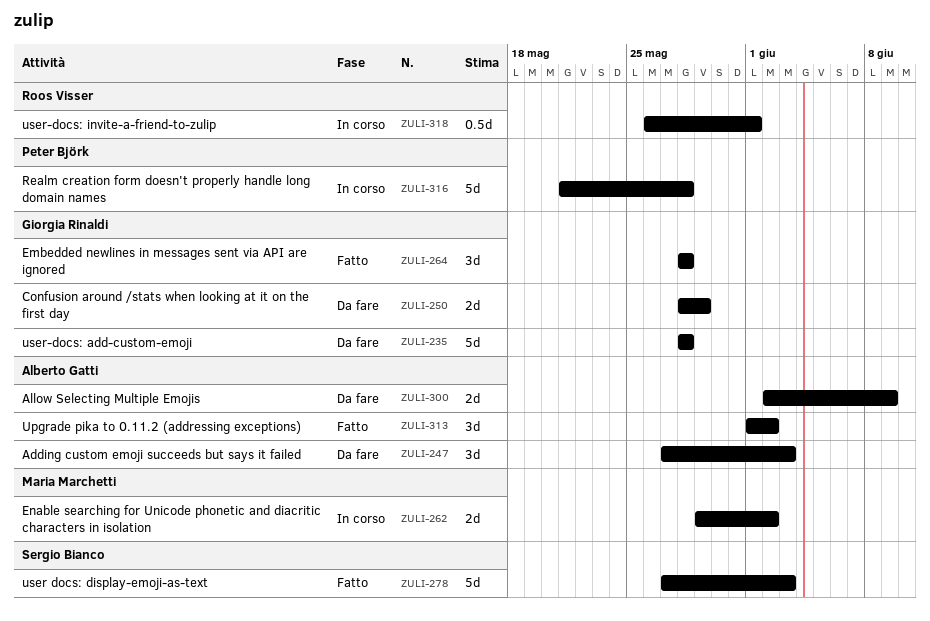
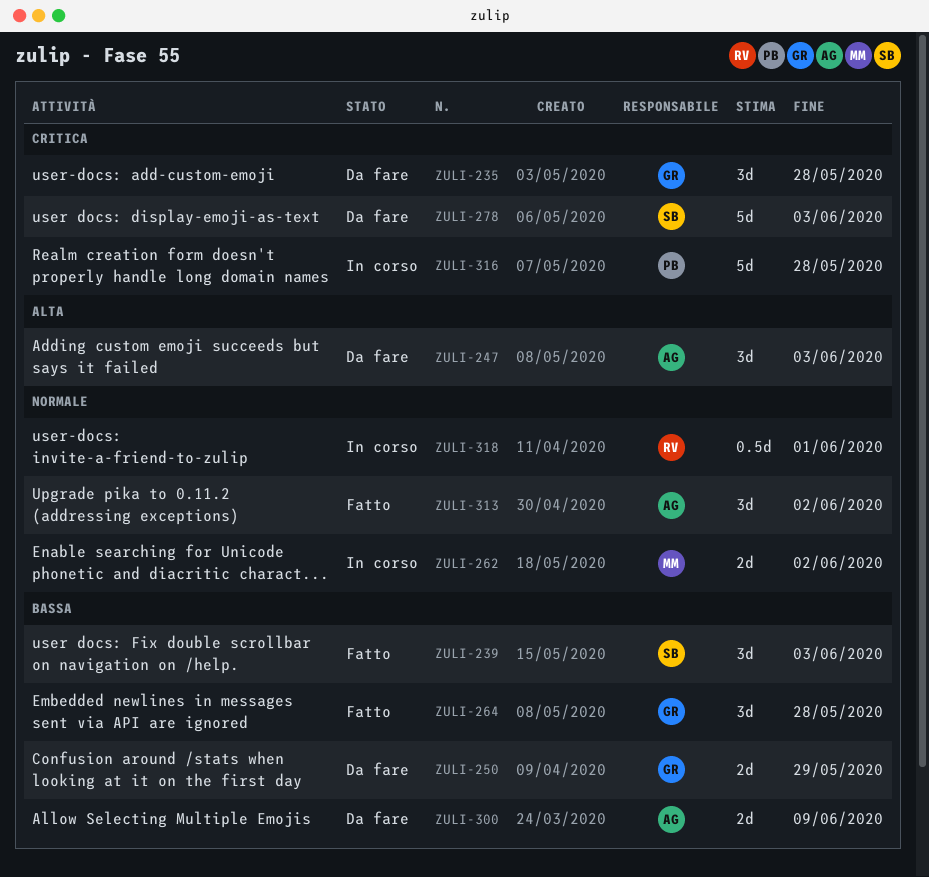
ZULI-235, estimate: 5d -> 3d
ZULI-239: none -> present
ZULI-278, status: Fatto -> Da fare

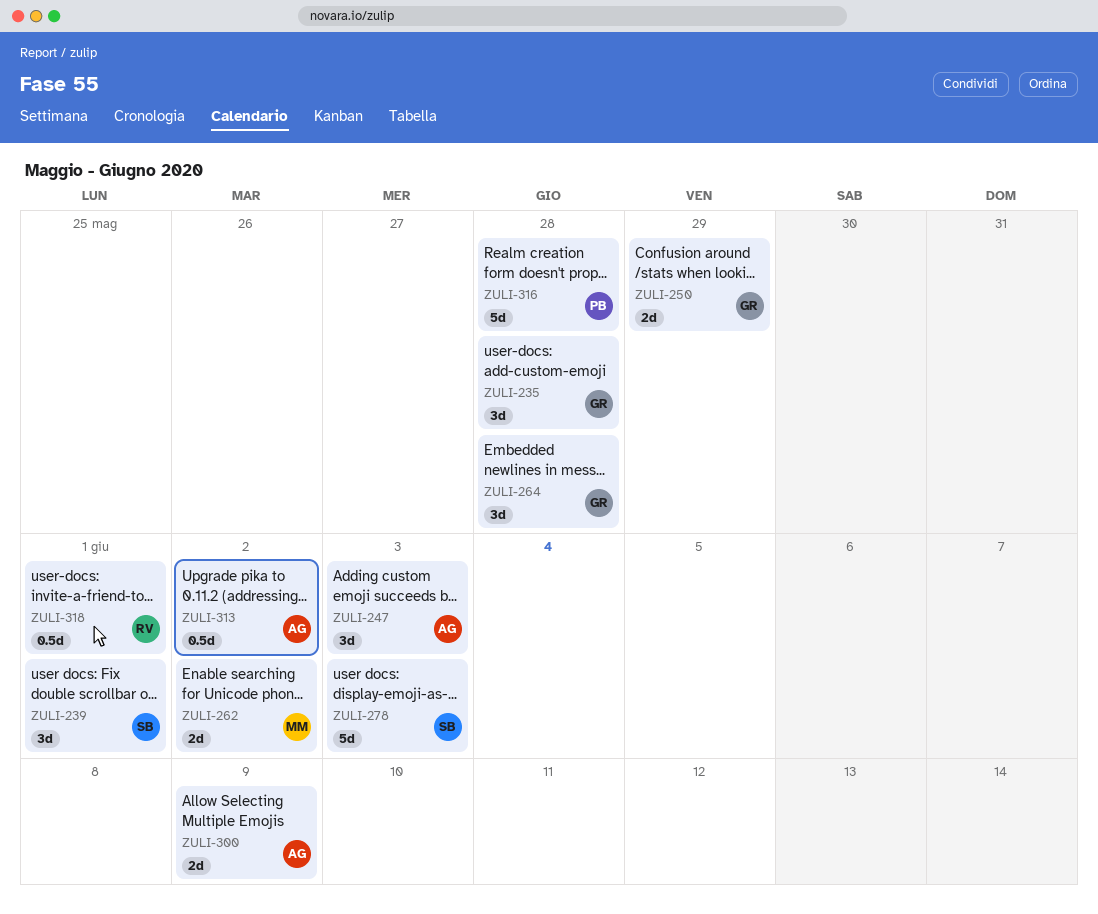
ZULI-239, due: Jun 3 -> Jun 1
ZULI-313, estimate: 3d -> 0.5d

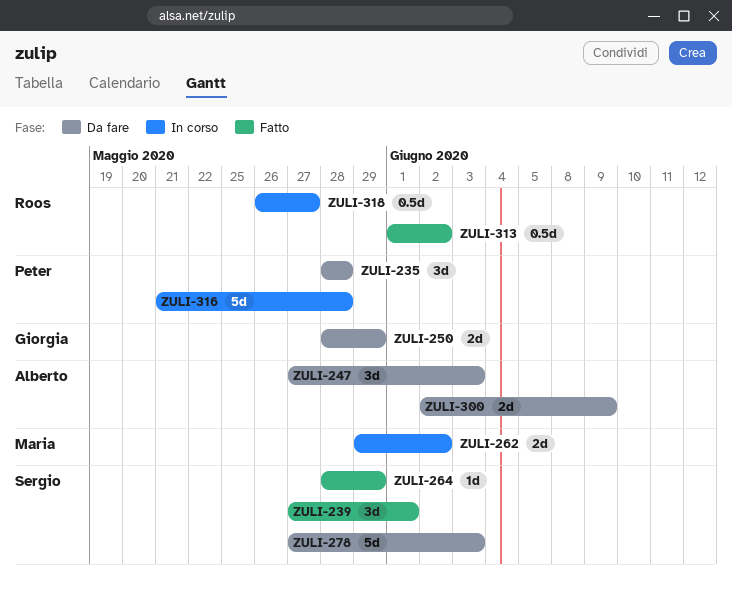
ZULI-235, owner: Giorgia -> Peter
ZULI-264, owner: Giorgia -> Sergio
ZULI-264, estimate: 3d -> 1d
ZULI-264, due: May 28 -> May 29
ZULI-313, owner: Alberto -> Roos
ZULI-318, due: Jun 1 -> May 27

